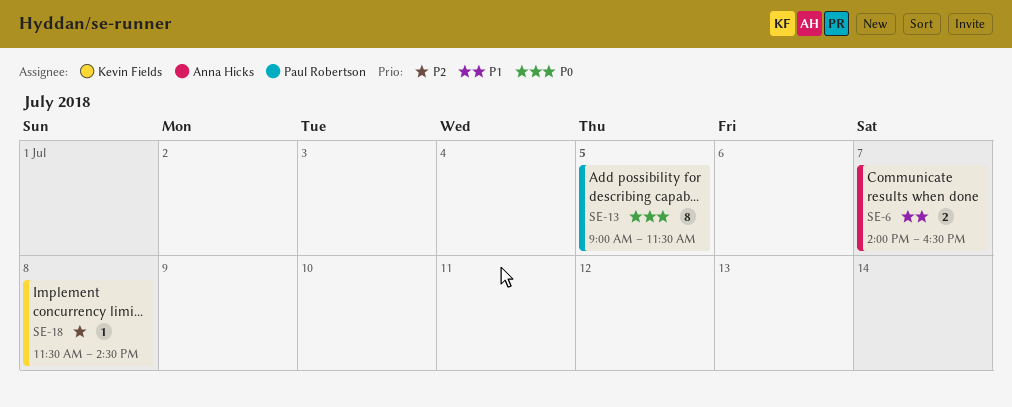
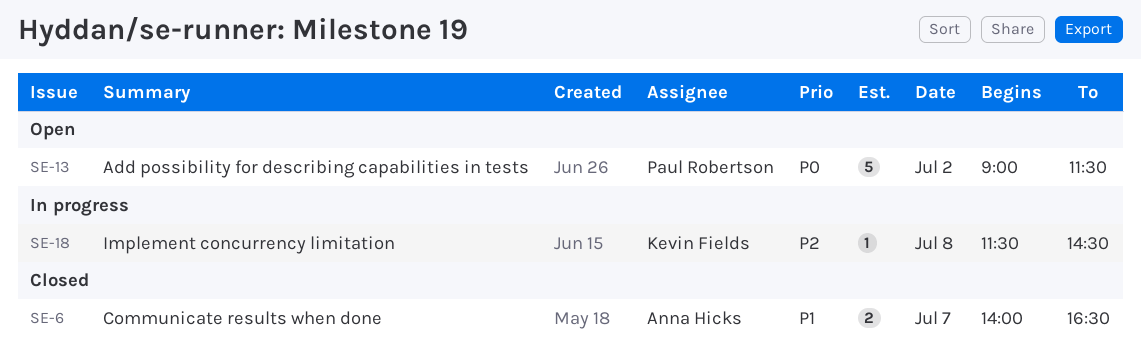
SE-13, estimate: 8 -> 5
SE-13, day: Jul 5 -> Jul 2

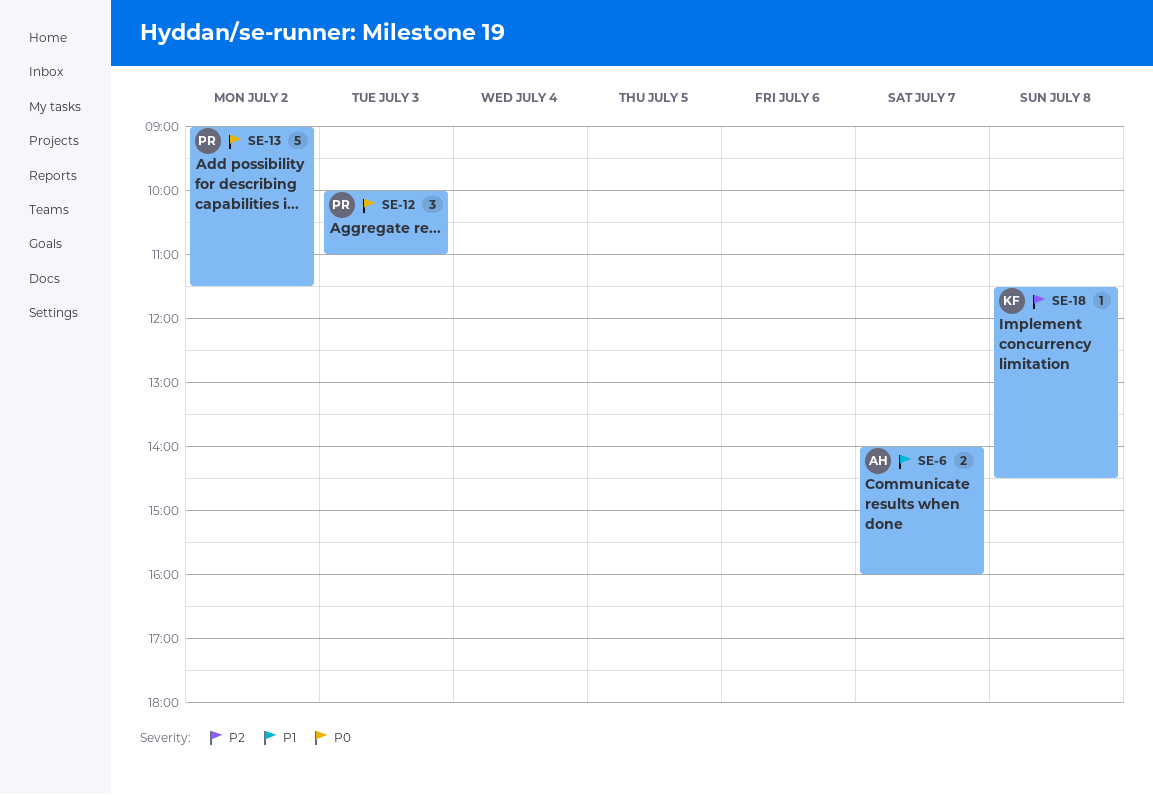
SE-6, ends: 16:30 -> 16:00
SE-12: none -> present

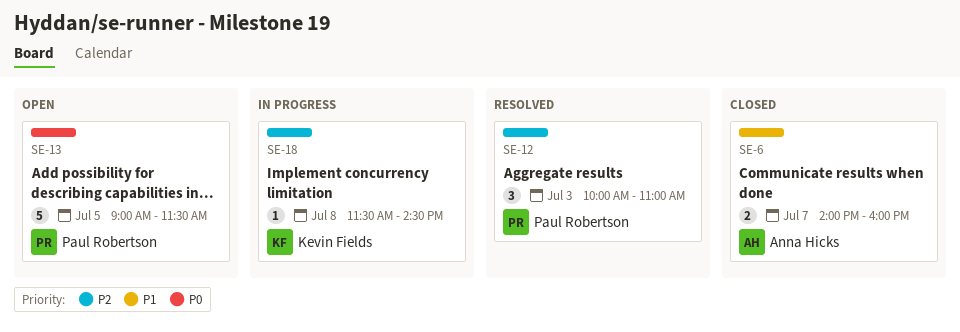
SE-12, priority: P0 -> P2
SE-13, day: Jul 2 -> Jul 5

